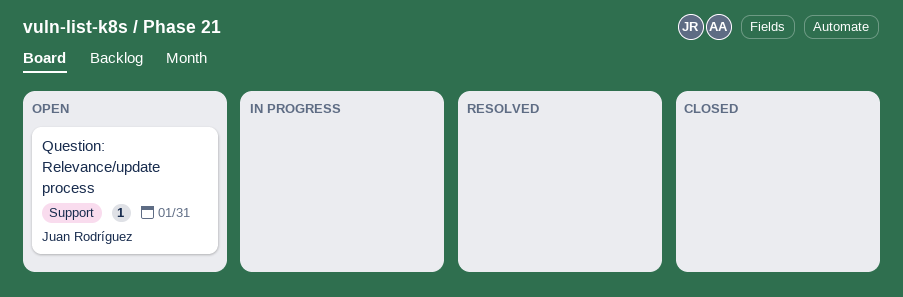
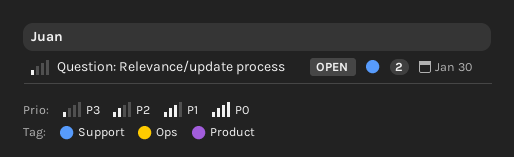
Question: Relevance/update process, estimate: 1 -> 2
Question: Relevance/update process, due: Jan 31 -> Jan 30

